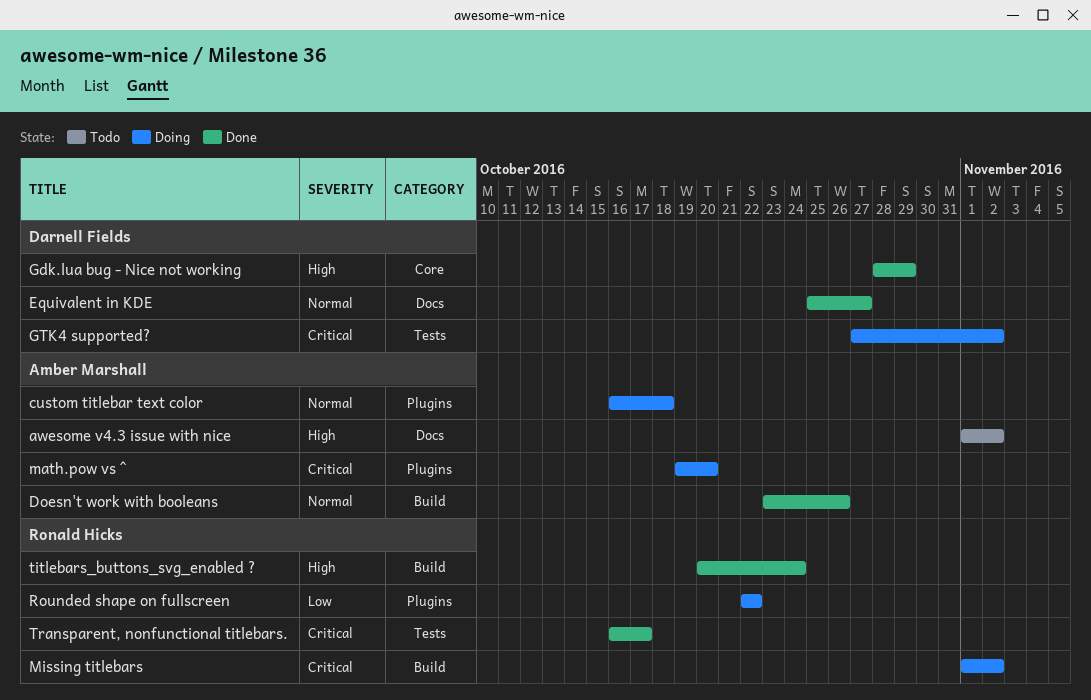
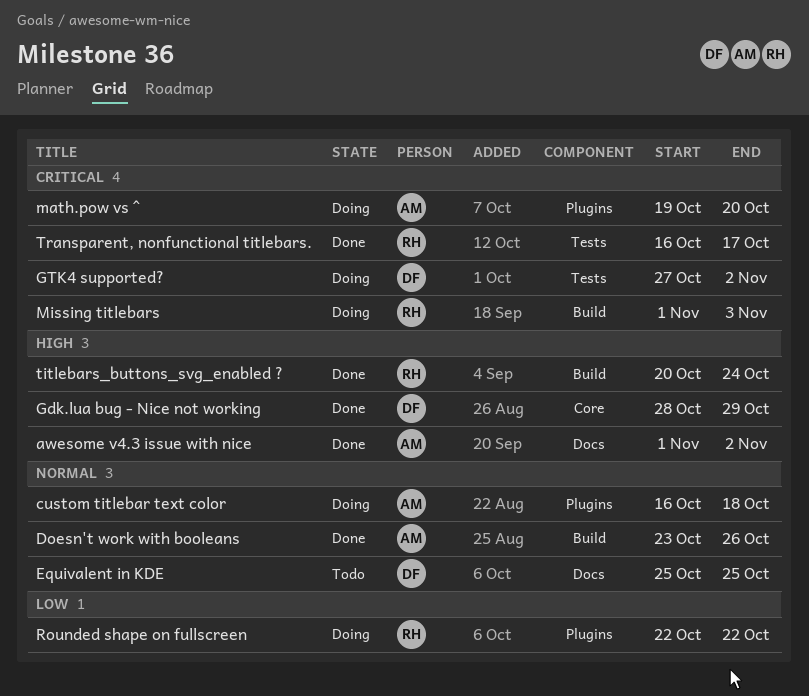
awesome v4.3 issue with nice, status: Todo -> Done
Equivalent in KDE, status: Done -> Todo
Equivalent in KDE, due: Oct 27 -> Oct 25
Missing titlebars, due: Nov 2 -> Nov 3

